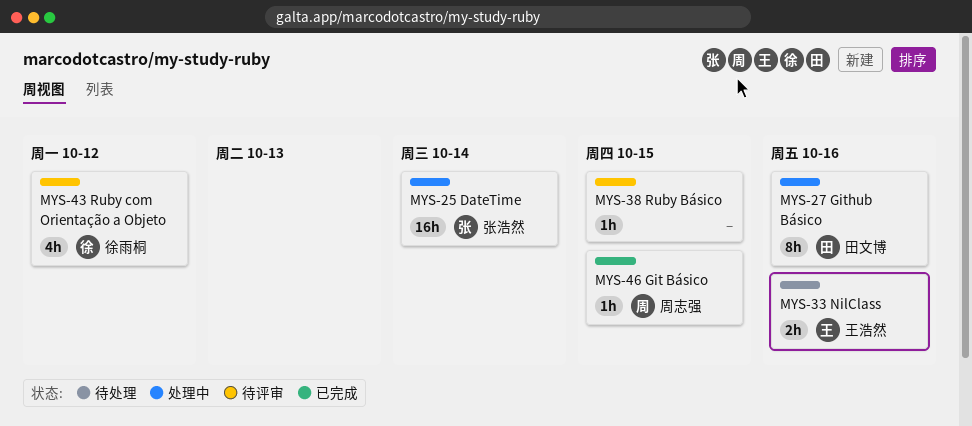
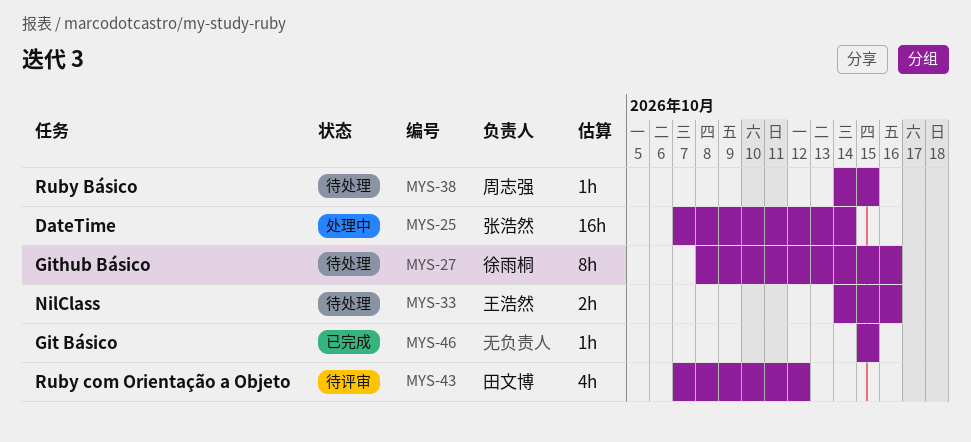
MYS-27, status: 处理中 -> 待处理
MYS-27, owner: 田文博 -> 徐雨桐
MYS-38, status: 待评审 -> 待处理
MYS-38, owner: none -> 周志强
MYS-43, owner: 徐雨桐 -> 田文博
MYS-46, owner: 周志强 -> none

